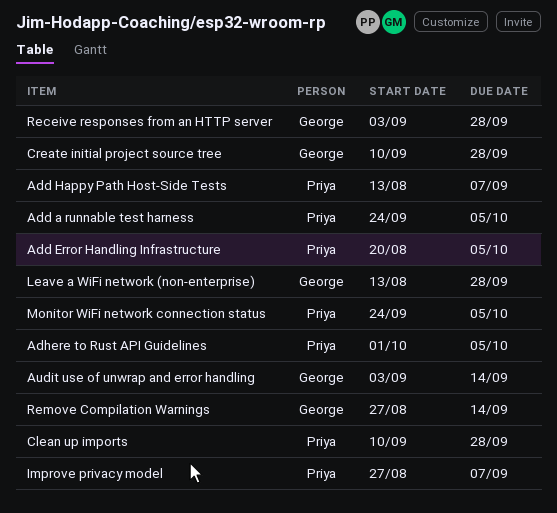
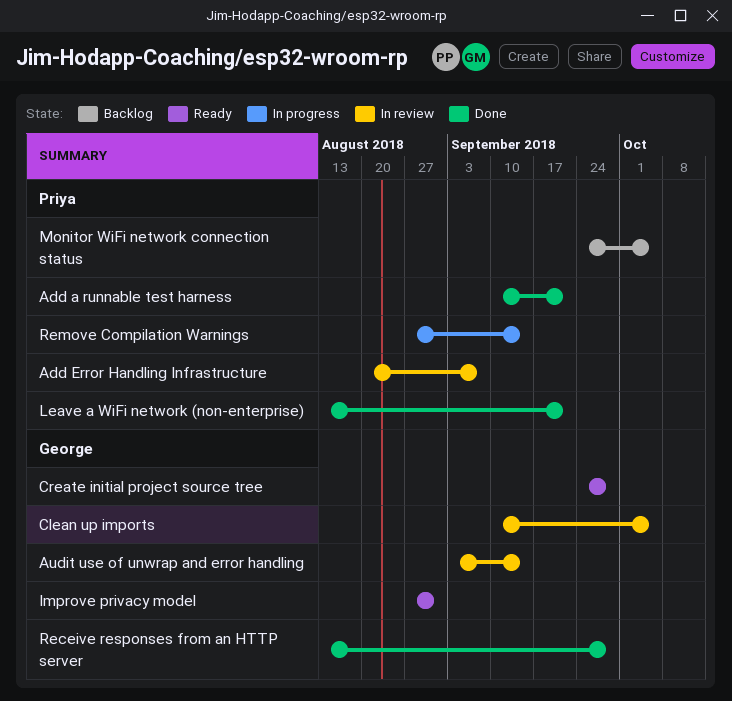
Add a runnable test harness, start: Sep 24 -> Sep 10
Add a runnable test harness, due: Oct 5 -> Sep 21
Add Error Handling Infrastructure, due: Oct 5 -> Sep 7
Add Happy Path Host-Side Tests: present -> none
Adhere to Rust API Guidelines: present -> none
Clean up imports, owner: Priya -> George
Clean up imports, due: Sep 28 -> Oct 5
Create initial project source tree, start: Sep 10 -> Sep 24
Improve privacy model, owner: Priya -> George
Improve privacy model, due: Sep 7 -> Aug 31
Leave a WiFi network (non-enterprise), owner: George -> Priya
Leave a WiFi network (non-enterprise), due: Sep 28 -> Sep 21
Receive responses from an HTTP server, start: Sep 3 -> Aug 13
Remove Compilation Warnings, owner: George -> Priya

